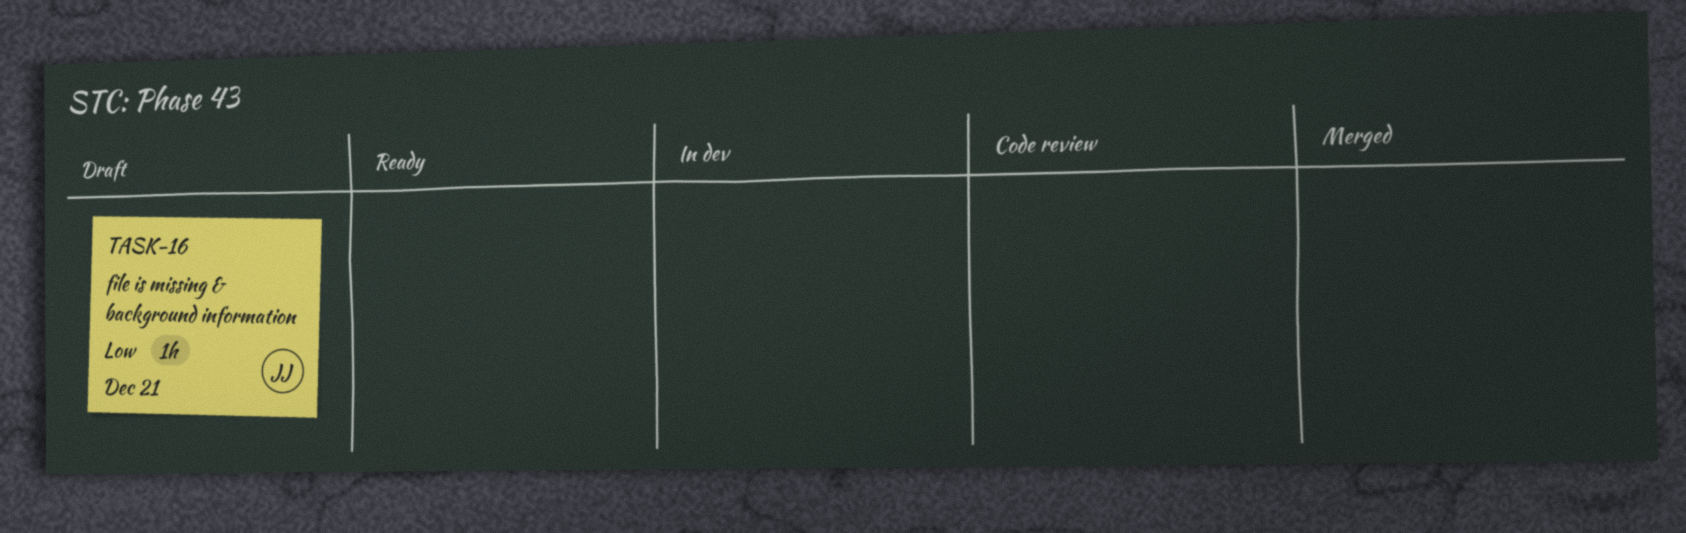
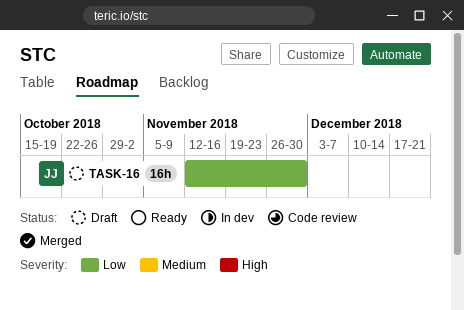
TASK-16, estimate: 1h -> 16h
TASK-16, due: Dec 21 -> Nov 30

